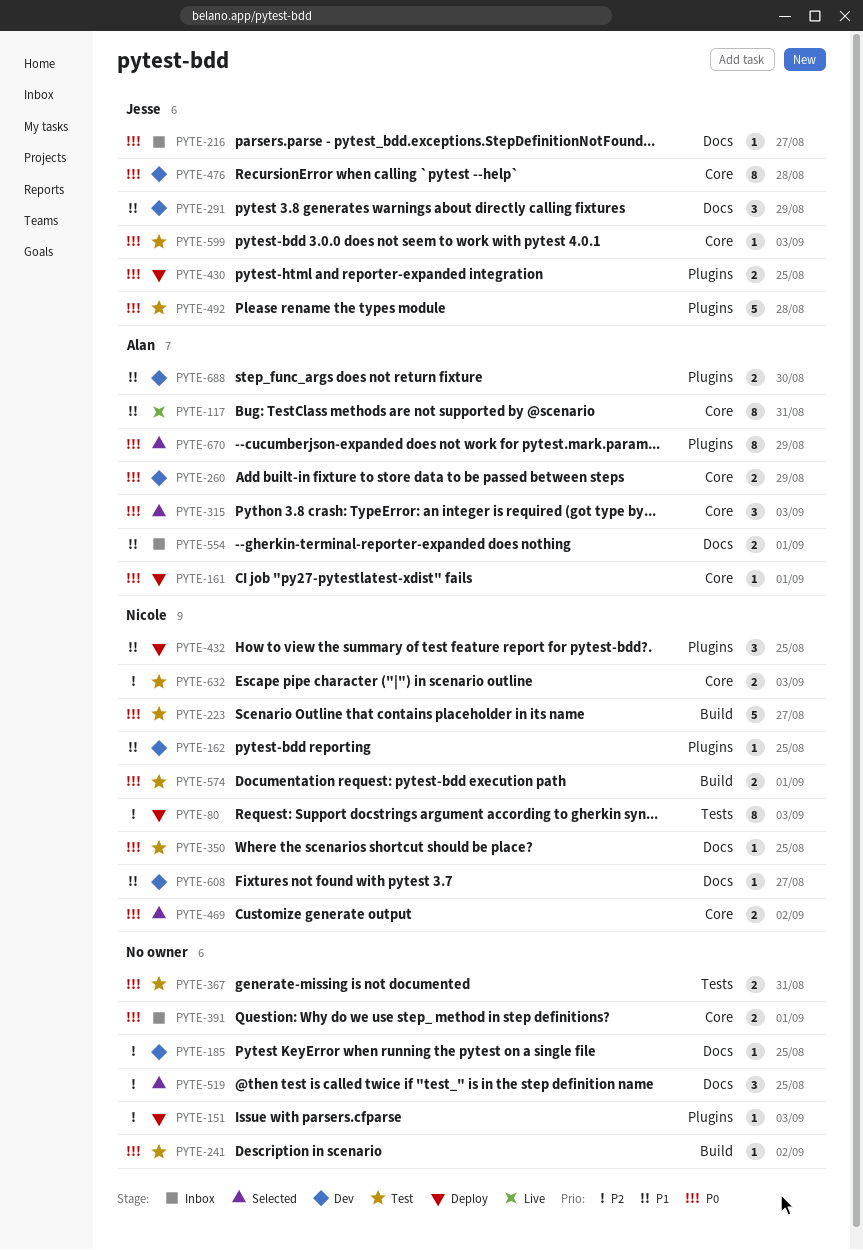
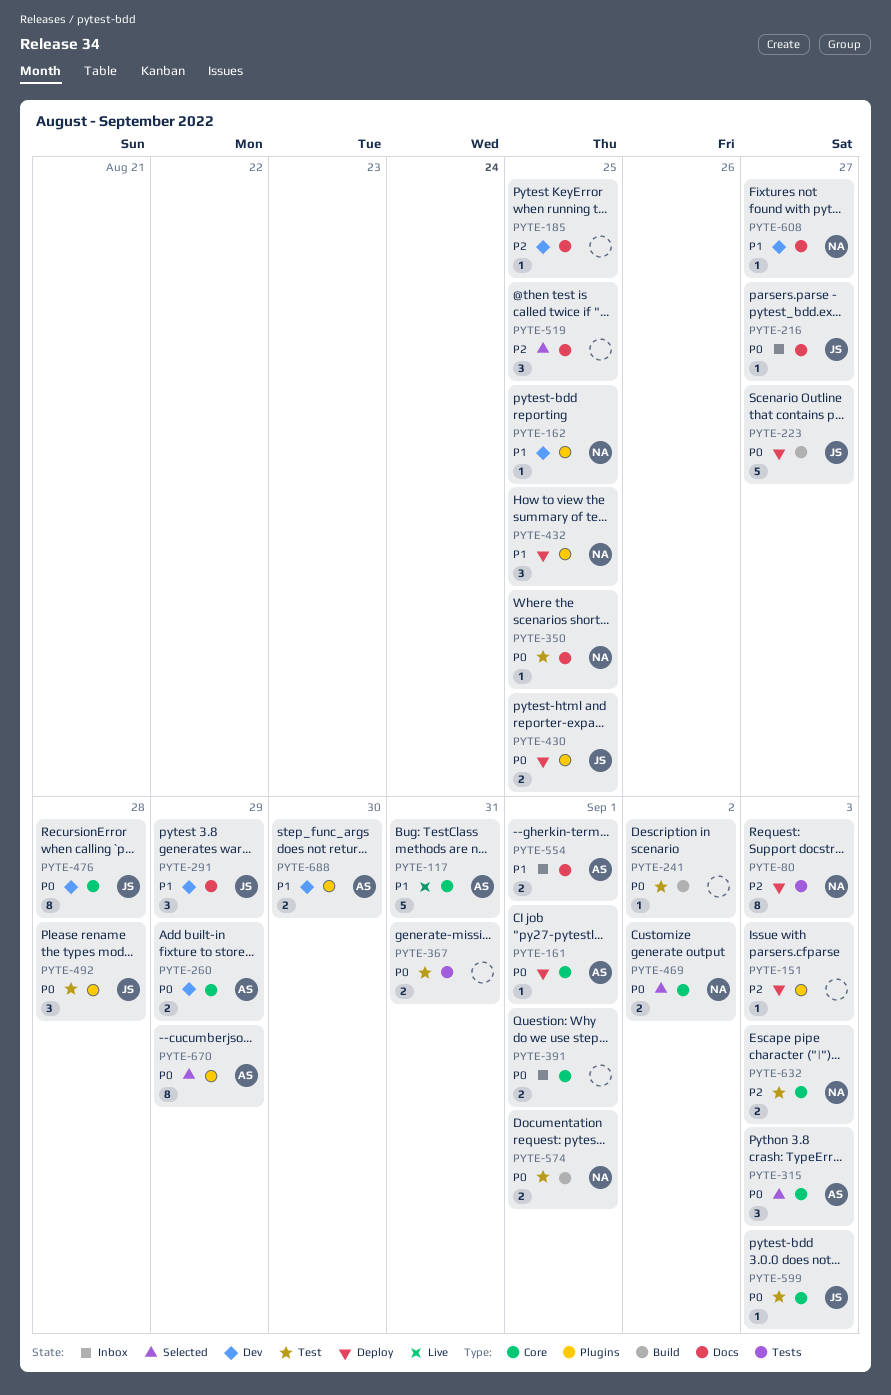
PYTE-117, estimate: 8 -> 5
PYTE-223, status: Test -> Deploy
PYTE-223, owner: Nicole -> Jesse
PYTE-492, estimate: 5 -> 3

